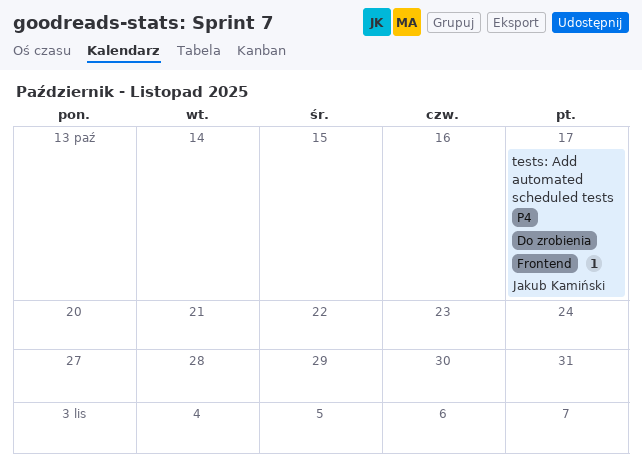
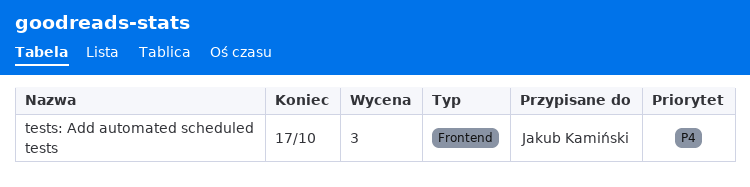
tests: Add automated scheduled tests, estimate: 1 -> 3

